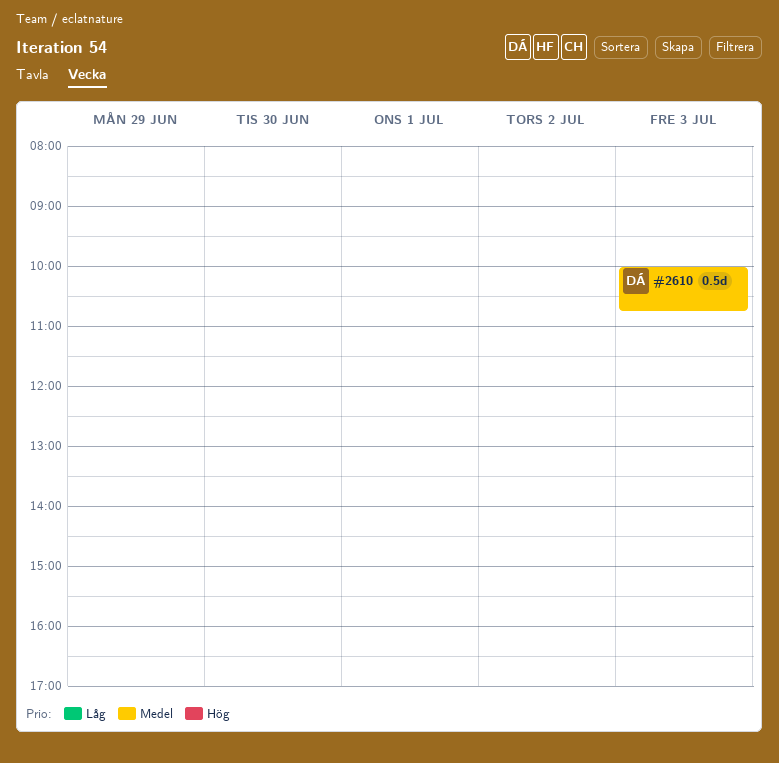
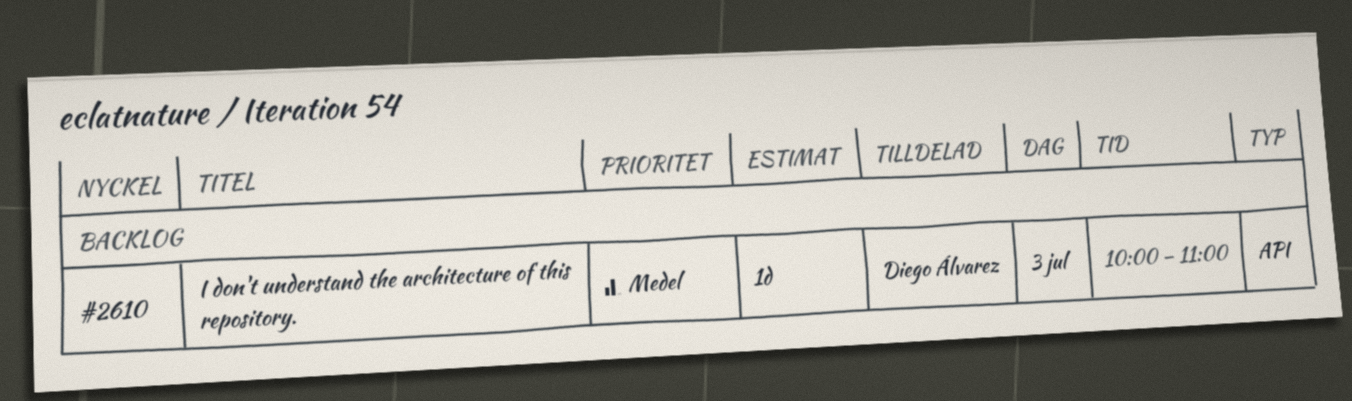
#2610, estimate: 0.5d -> 1d
#2610, ends: 10:45 -> 11:00

